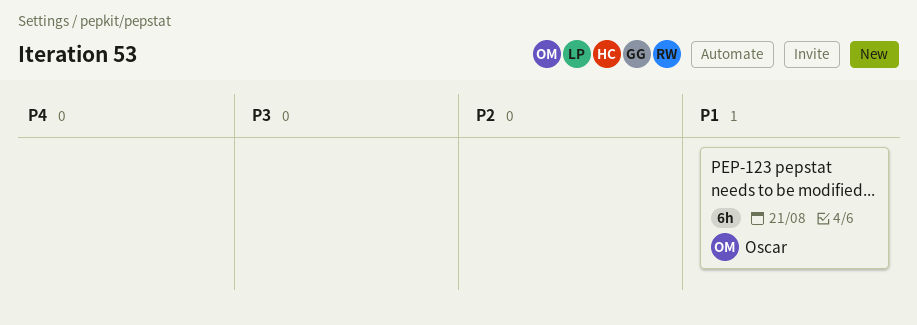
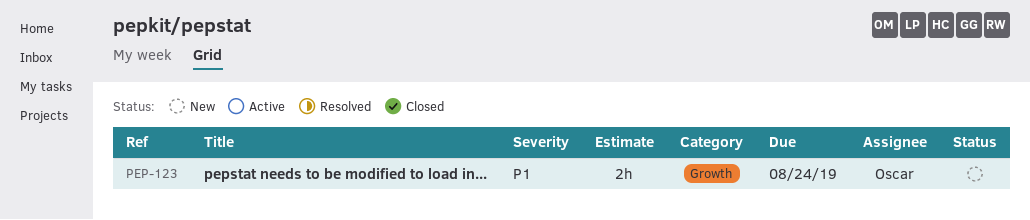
PEP-123, estimate: 6h -> 2h
PEP-123, due: Aug 21 -> Aug 24

